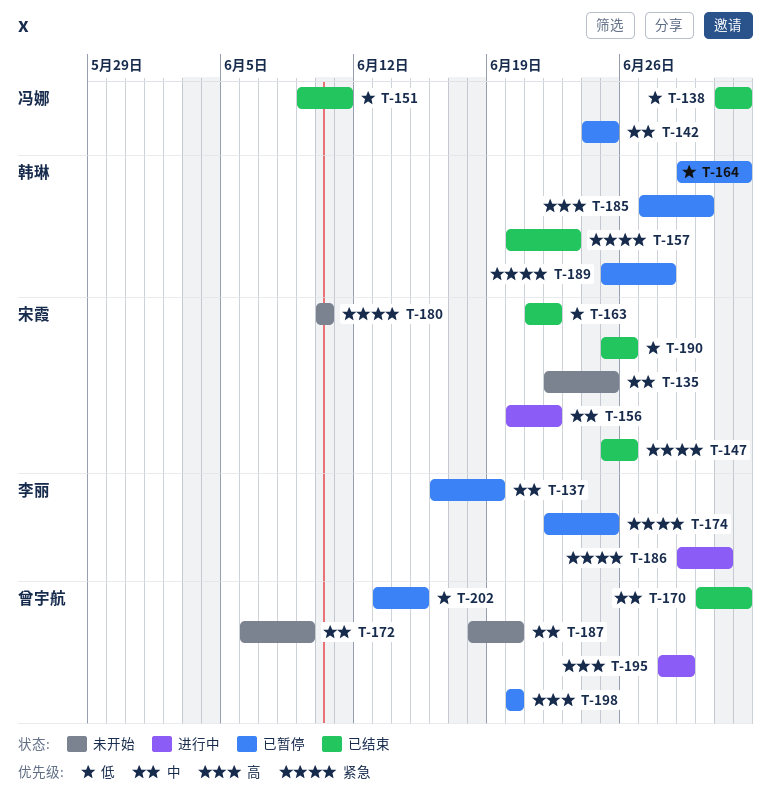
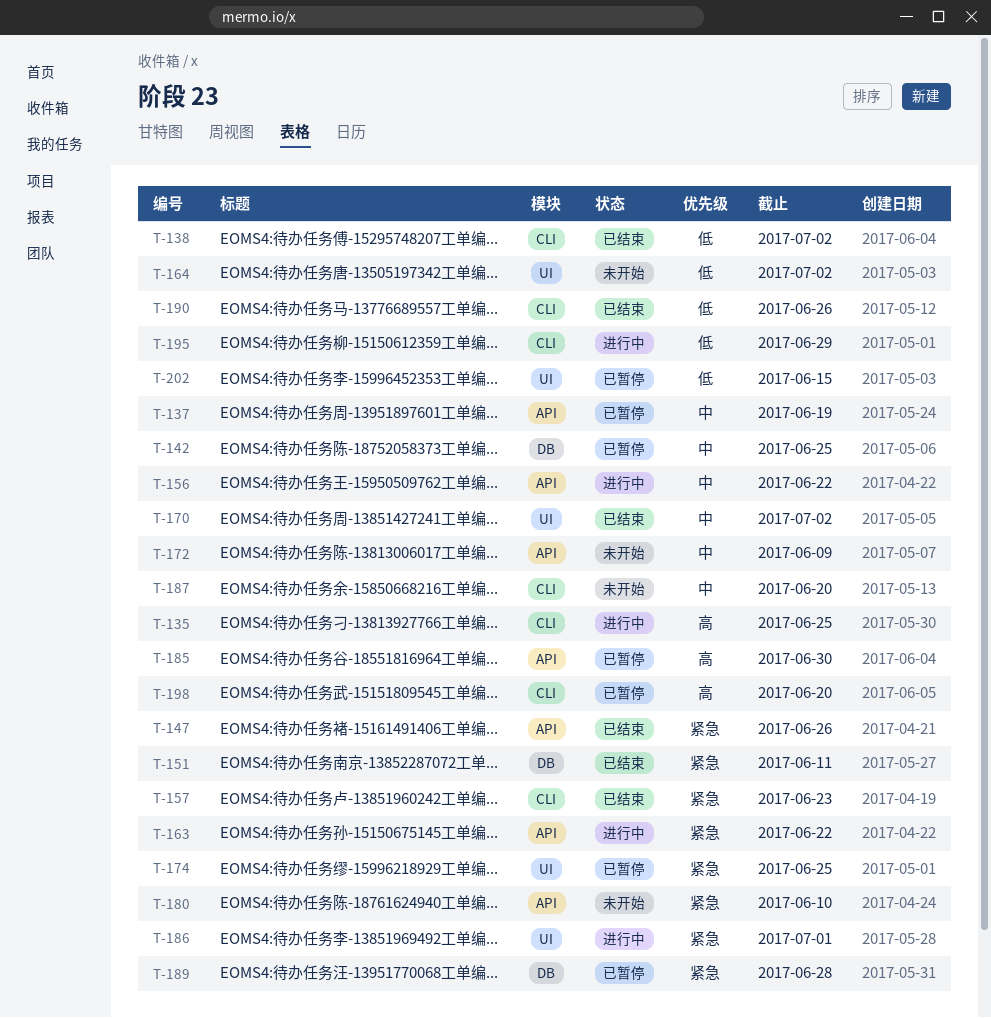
T-135, status: 未开始 -> 进行中
T-135, priority: 中 -> 高
T-151, priority: 低 -> 紧急
T-163, status: 已结束 -> 进行中
T-163, priority: 低 -> 紧急
T-164, status: 已暂停 -> 未开始
T-195, priority: 高 -> 低

